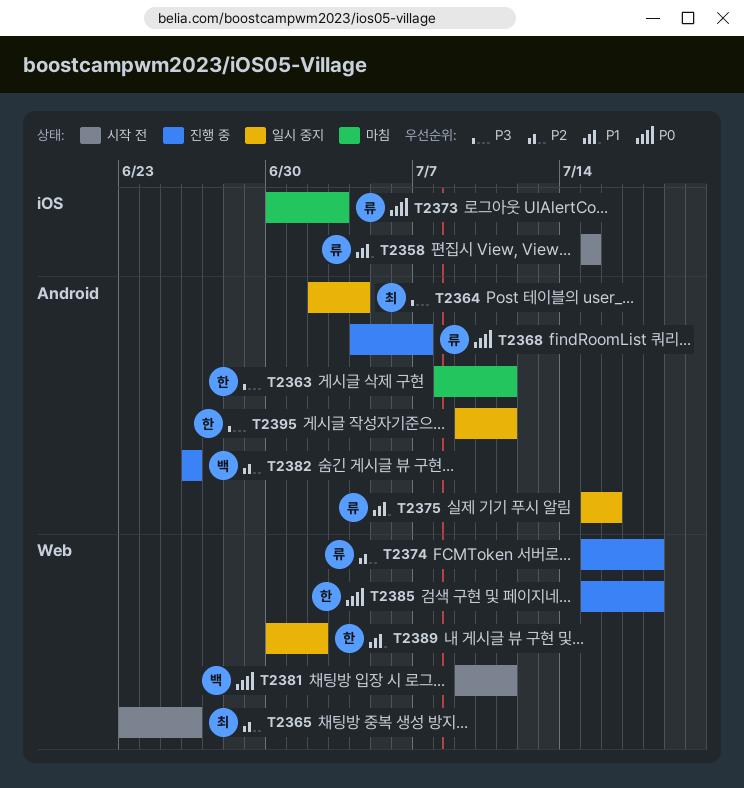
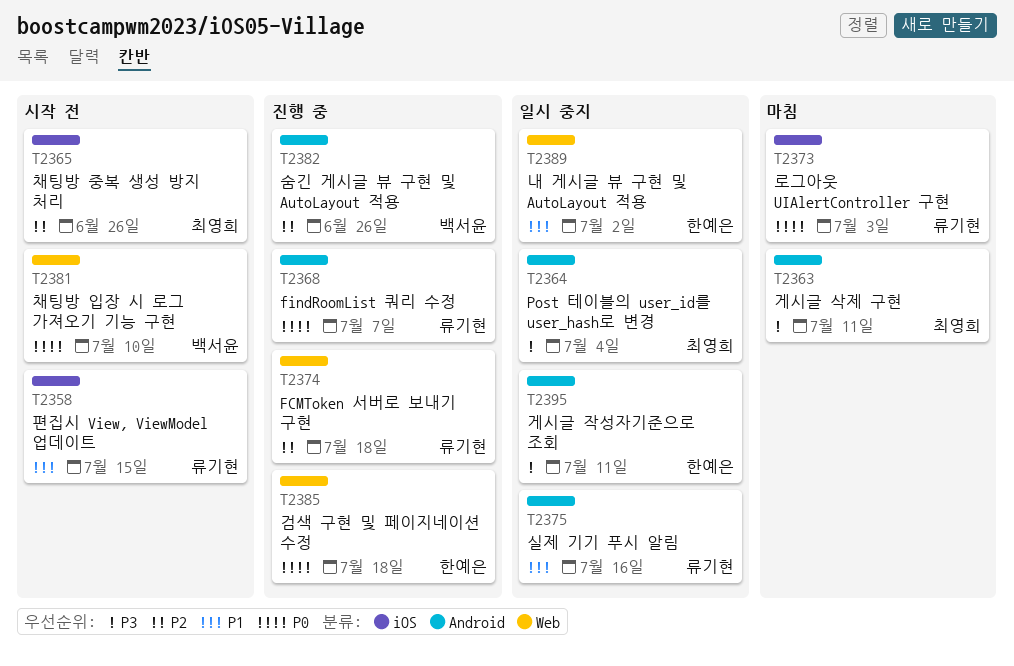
T2363, owner: 한예은 -> 최영희
T2365, label: Web -> iOS
T2381, due: Jul 11 -> Jul 10

